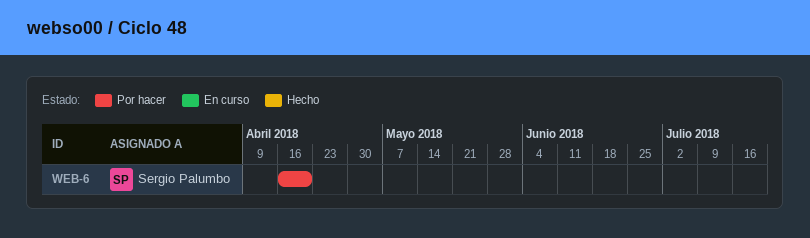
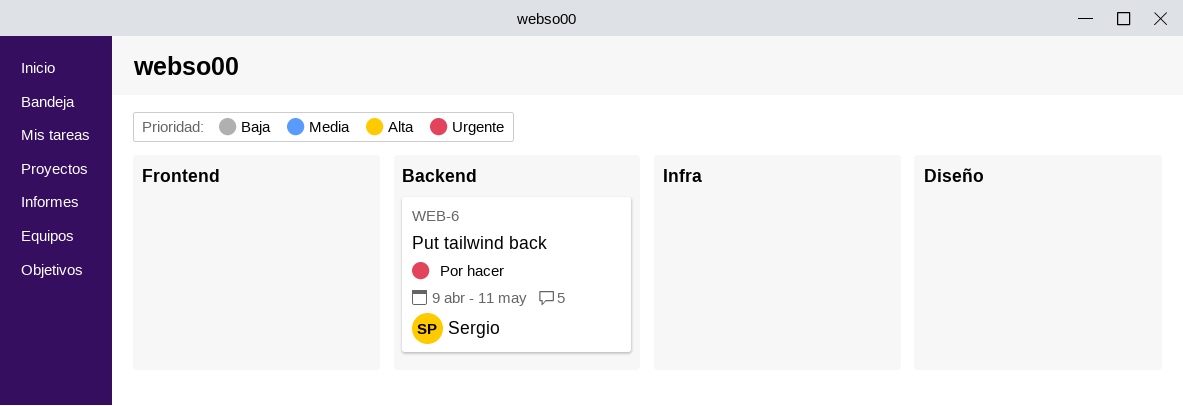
WEB-6, start: Apr 16 -> Apr 9
WEB-6, due: Apr 20 -> May 11

